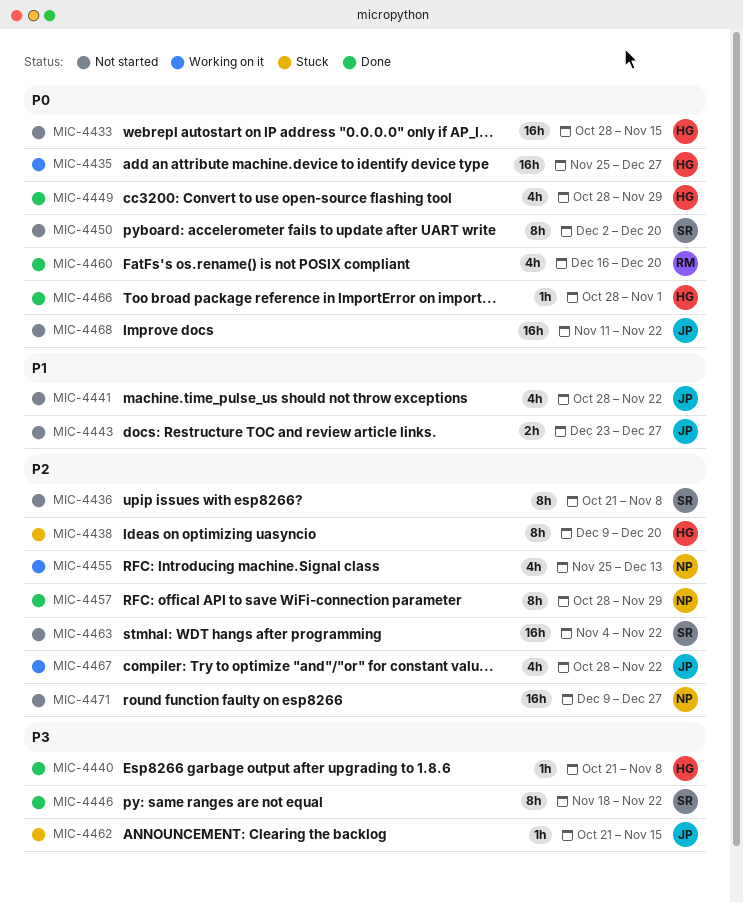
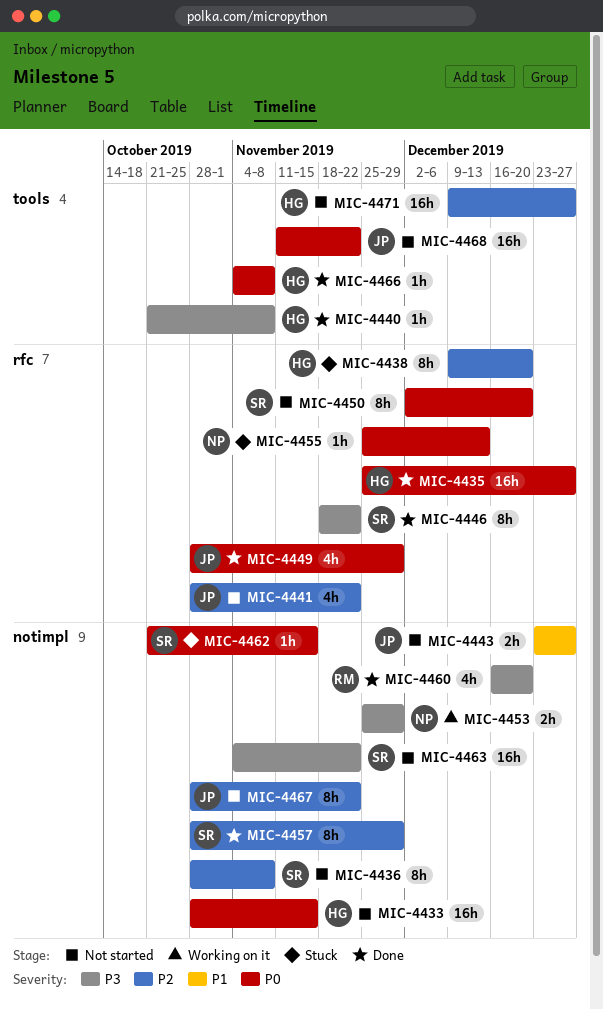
MIC-4435, status: Working on it -> Done
MIC-4436, start: Oct 21 -> Oct 28
MIC-4441, priority: P1 -> P2
MIC-4449, owner: HG -> JP
MIC-4453: none -> present
MIC-4455, status: Working on it -> Stuck
MIC-4455, priority: P2 -> P0
MIC-4455, estimate: 4h -> 1h
MIC-4457, owner: NP -> SR
MIC-4460, priority: P0 -> P3
MIC-4462, owner: JP -> SR
MIC-4462, priority: P3 -> P0
MIC-4463, priority: P2 -> P3
MIC-4466, start: Oct 28 -> Nov 4
MIC-4466, due: Nov 1 -> Nov 8
MIC-4467, status: Working on it -> Not started
MIC-4467, estimate: 4h -> 8h
MIC-4471, owner: NP -> HG

